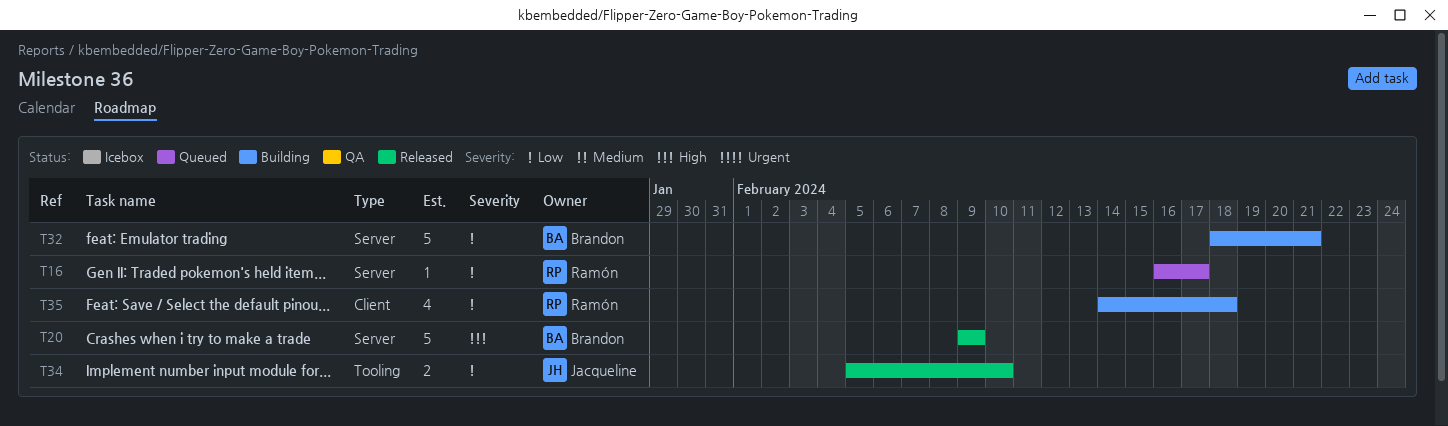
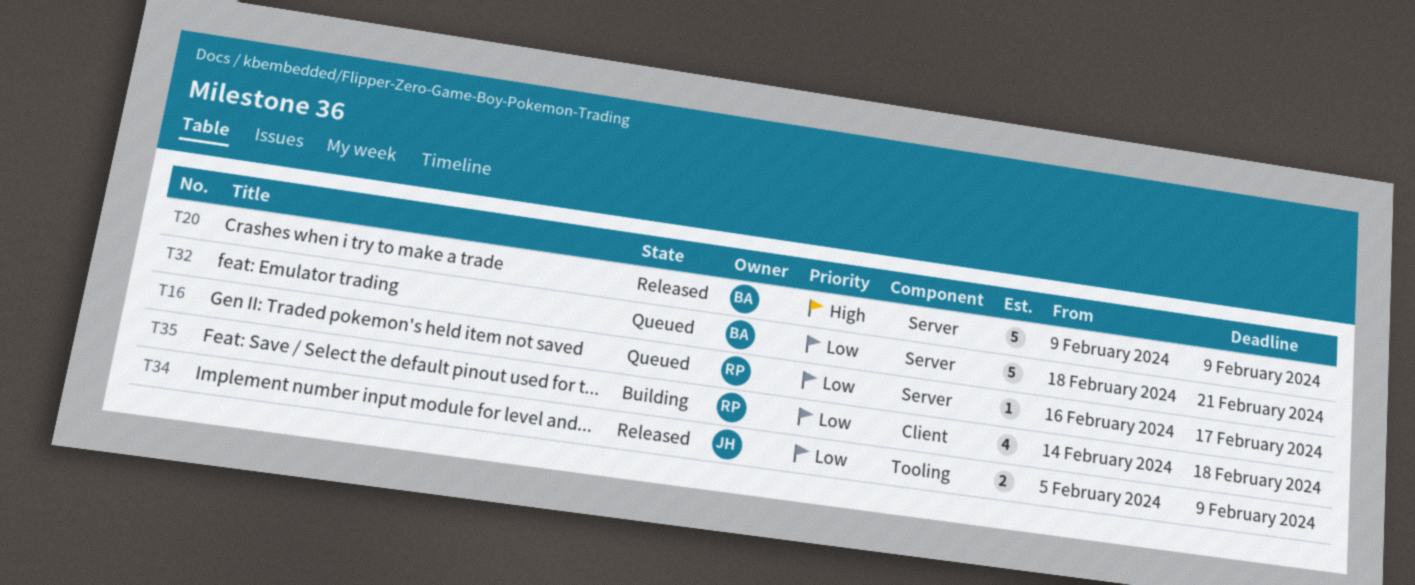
T32, status: Building -> Queued
T34, due: Feb 10 -> Feb 9

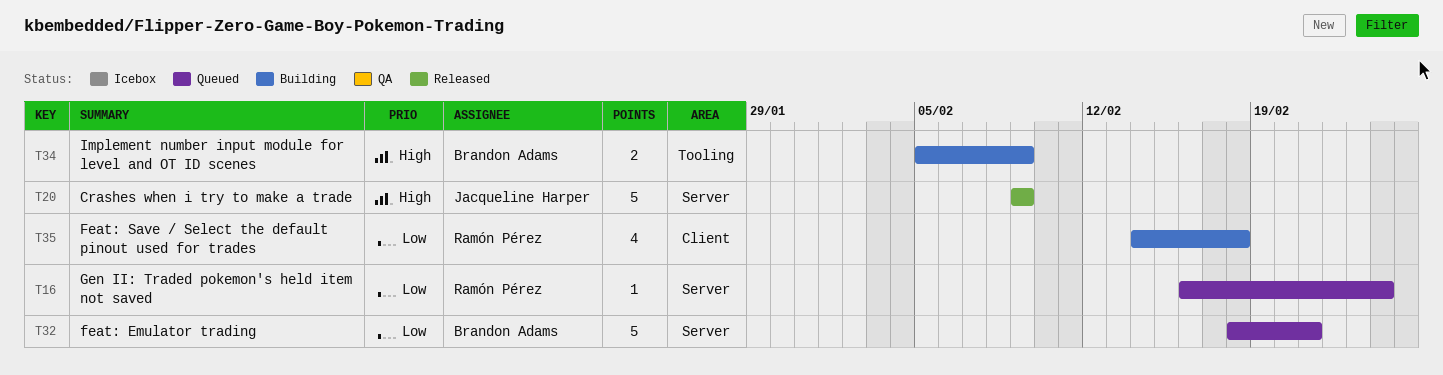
T16, due: Feb 17 -> Feb 24
T20, owner: Brandon Adams -> Jacqueline Harper
T34, status: Released -> Building
T34, owner: Jacqueline Harper -> Brandon Adams
T34, priority: Low -> High

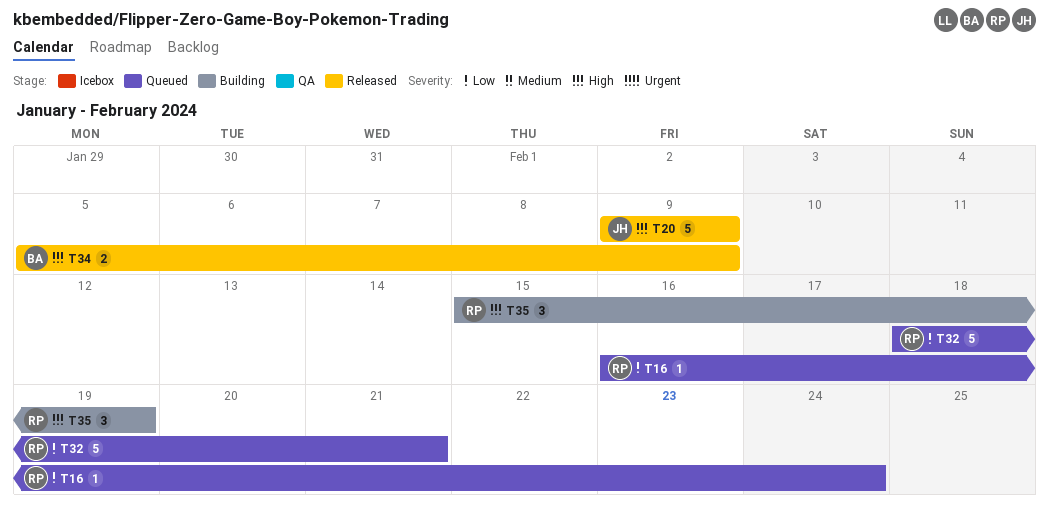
T32, owner: Brandon Adams -> Ramón Pérez
T34, status: Building -> Released
T35, priority: Low -> High
T35, estimate: 4 -> 3
T35, start: Feb 14 -> Feb 15
T35, due: Feb 18 -> Feb 19

